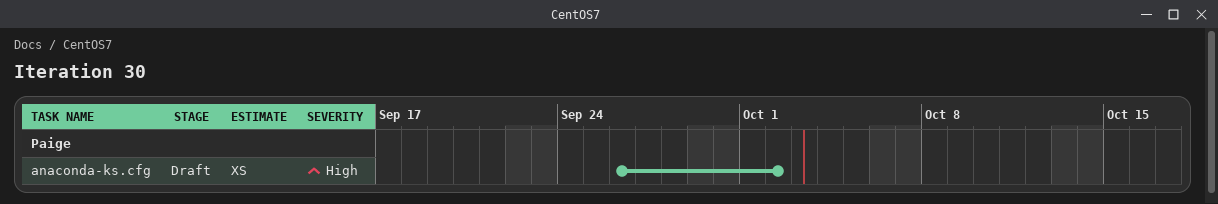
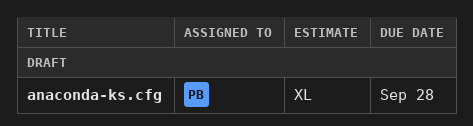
anaconda-ks.cfg, estimate: XS -> XL
anaconda-ks.cfg, due: Oct 2 -> Sep 28

